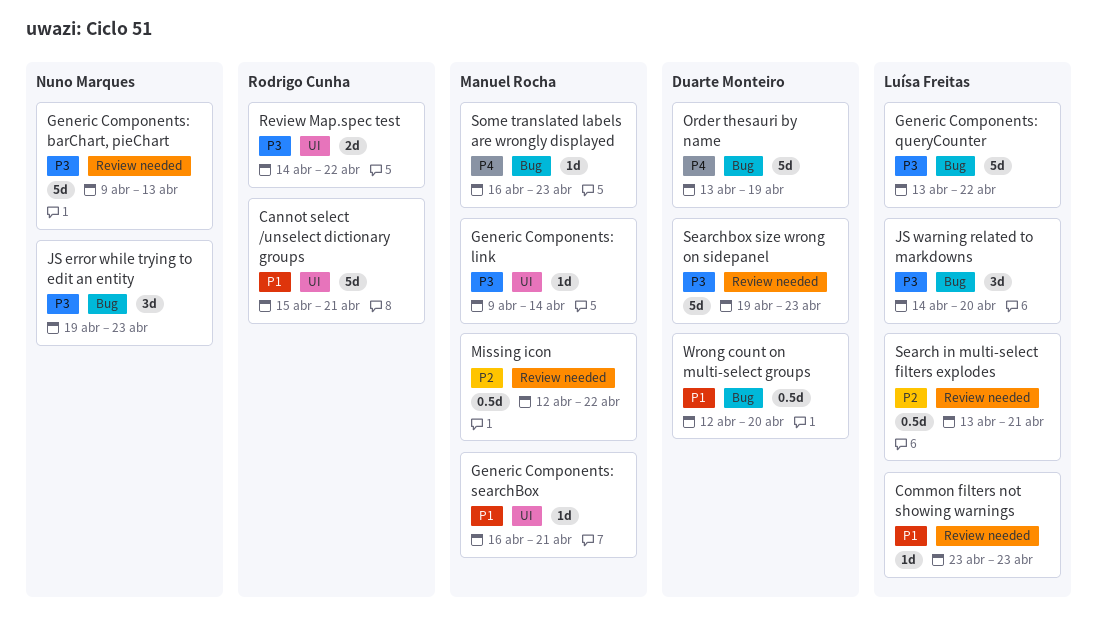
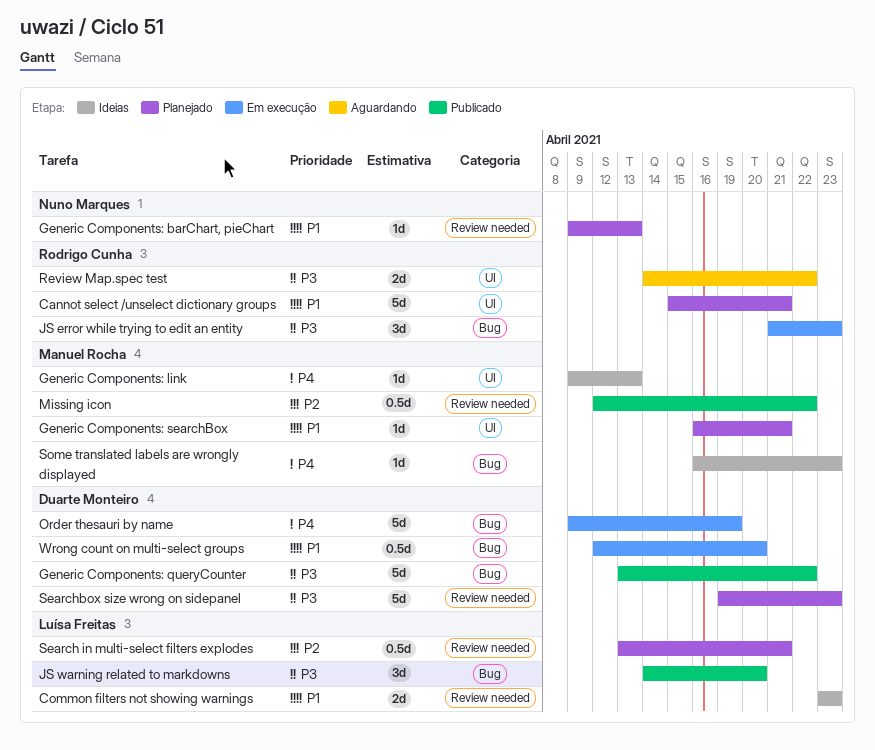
Common filters not showing warnings, estimate: 1d -> 2d
Generic Components: barChart, pieChart, priority: P3 -> P1
Generic Components: barChart, pieChart, estimate: 5d -> 1d
Generic Components: link, priority: P3 -> P4
Generic Components: link, due: Apr 14 -> Apr 13
Generic Components: queryCounter, owner: Luísa Freitas -> Duarte Monteiro
JS error while trying to edit an entity, owner: Nuno Marques -> Rodrigo Cunha
JS error while trying to edit an entity, start: Apr 19 -> Apr 21
Order thesauri by name, start: Apr 13 -> Apr 9

